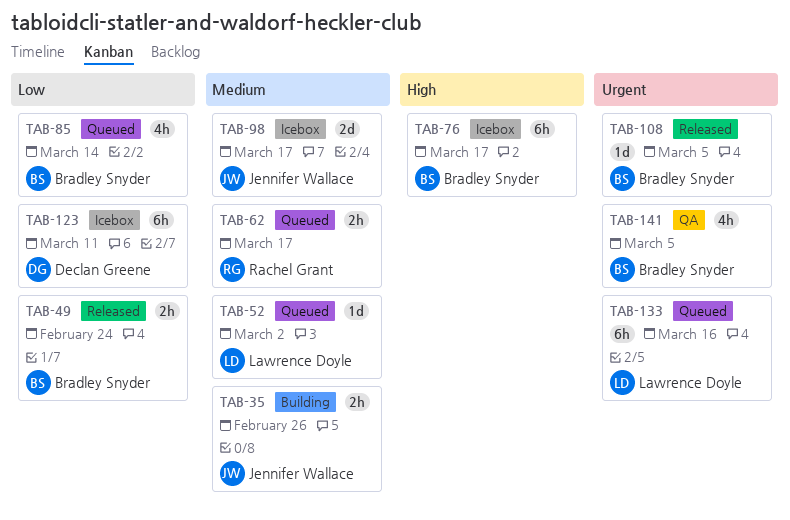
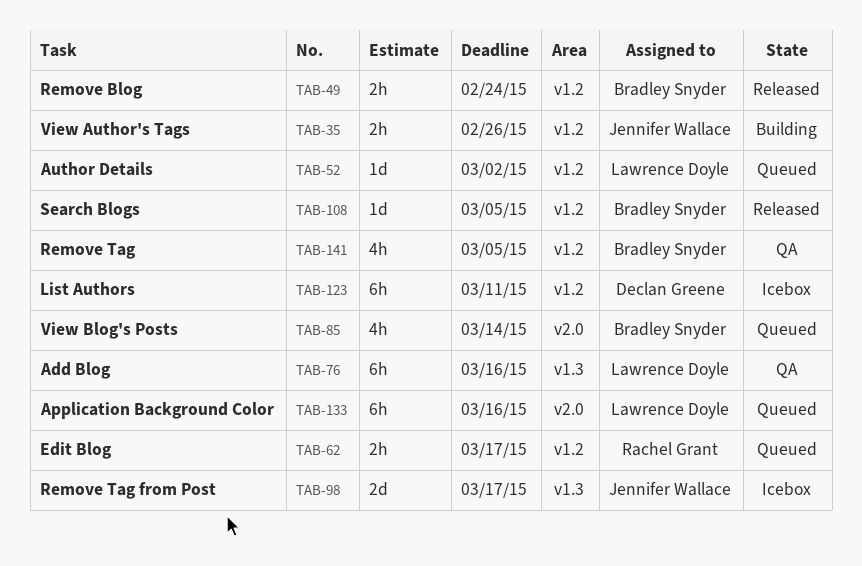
TAB-76, status: Icebox -> QA
TAB-76, owner: Bradley Snyder -> Lawrence Doyle
TAB-76, due: Mar 17 -> Mar 16

